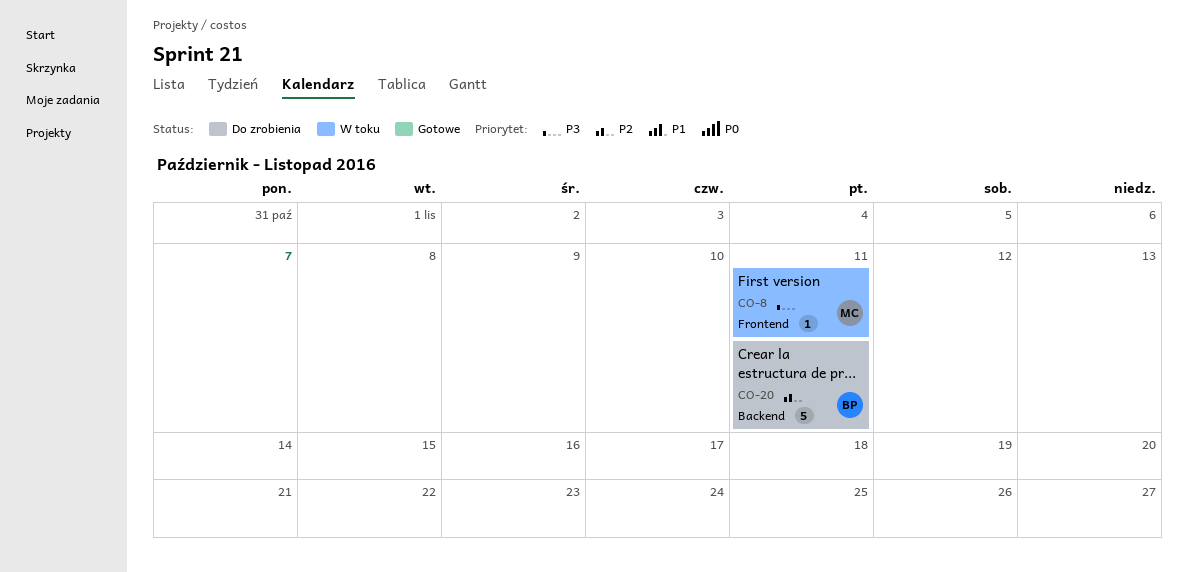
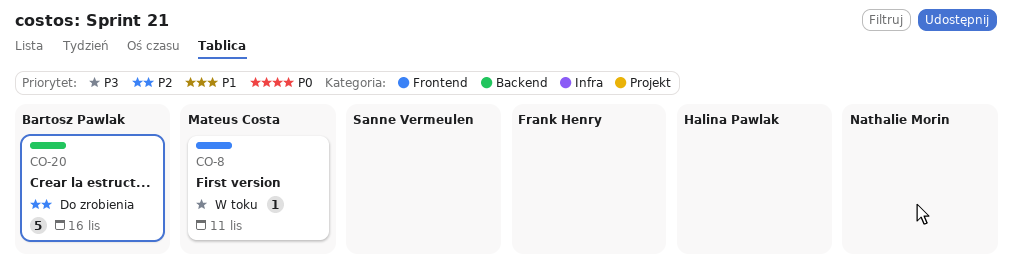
CO-20, due: Nov 11 -> Nov 16

